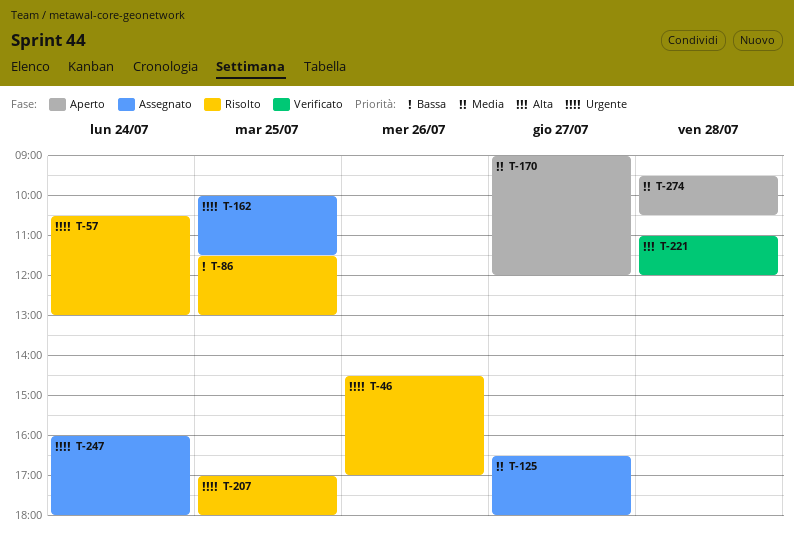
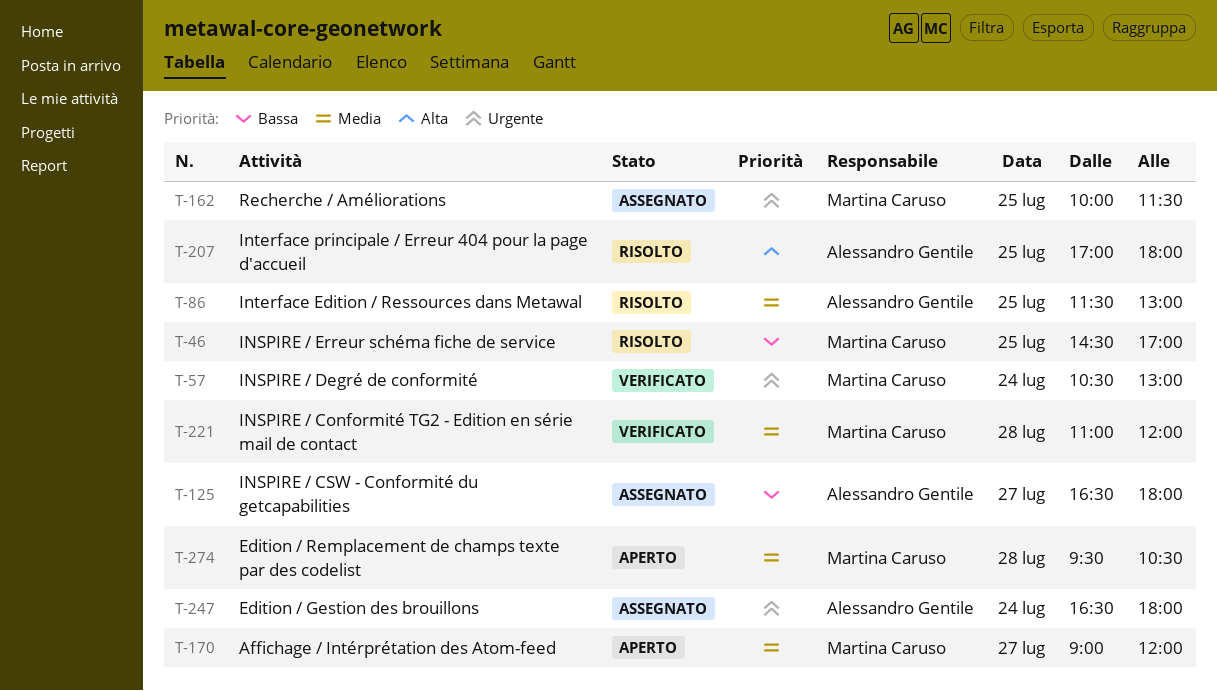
T-46, priority: Urgente -> Bassa
T-46, day: Jul 26 -> Jul 25
T-57, status: Risolto -> Verificato
T-86, priority: Bassa -> Media
T-125, priority: Media -> Bassa
T-207, priority: Urgente -> Alta
T-221, priority: Alta -> Media
T-247, begins: 16:00 -> 16:30

